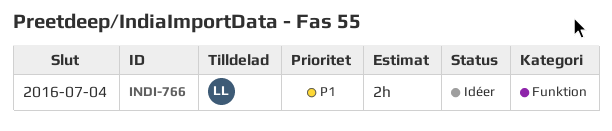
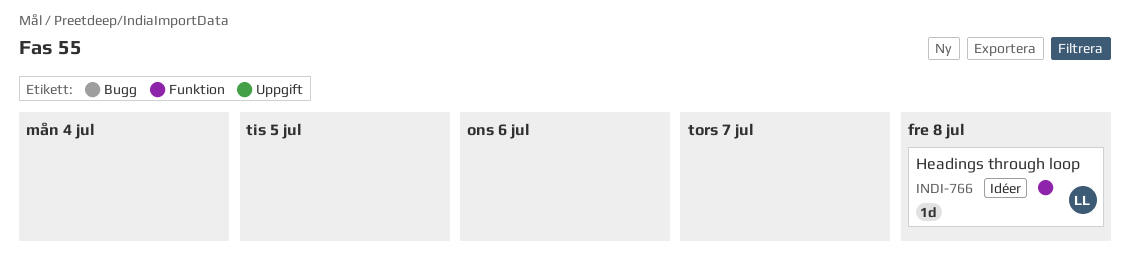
INDI-766, estimate: 2h -> 1d
INDI-766, due: Jul 4 -> Jul 8

